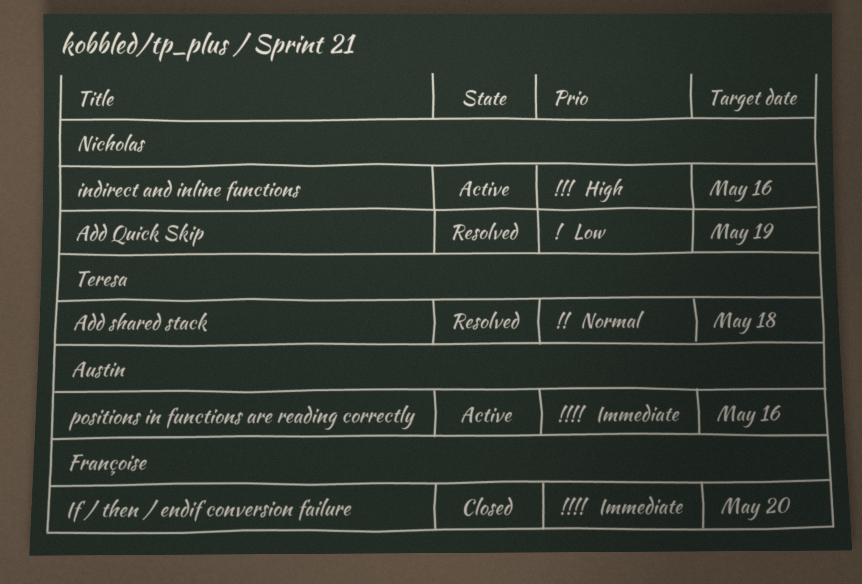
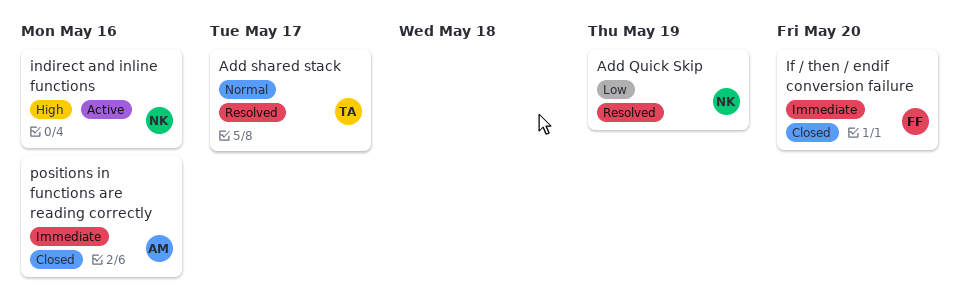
Add shared stack, due: May 18 -> May 17
positions in functions are reading correctly, status: Active -> Closed

